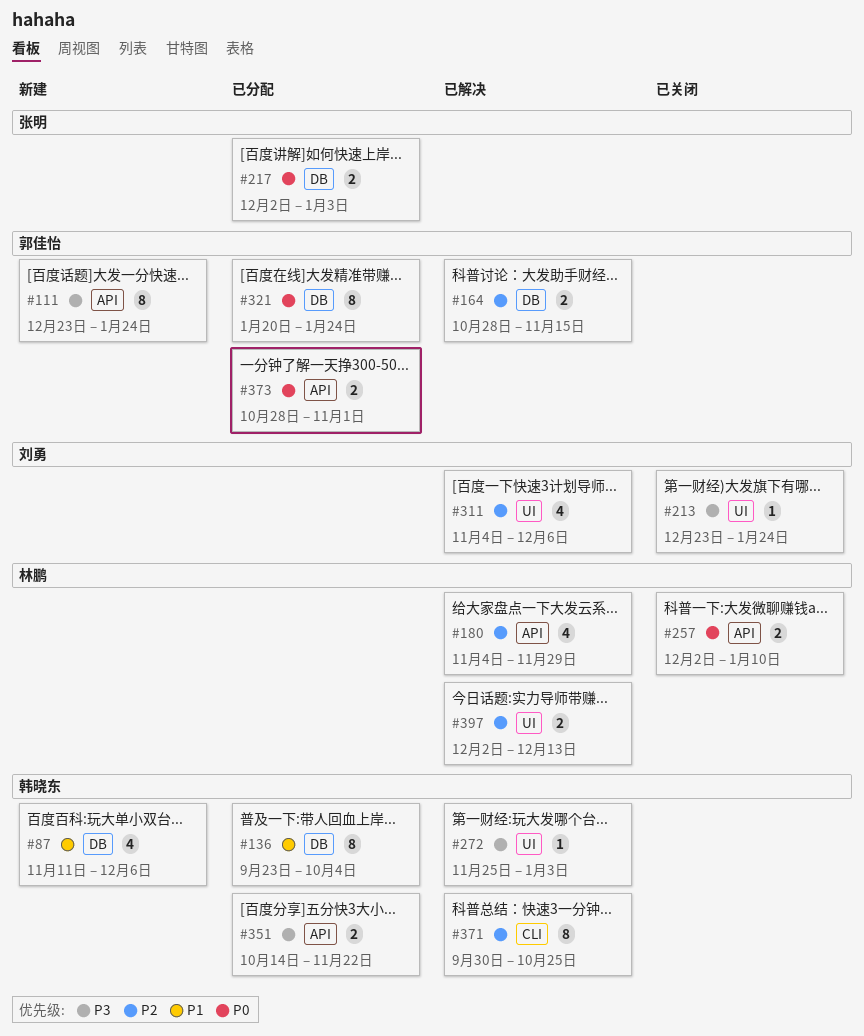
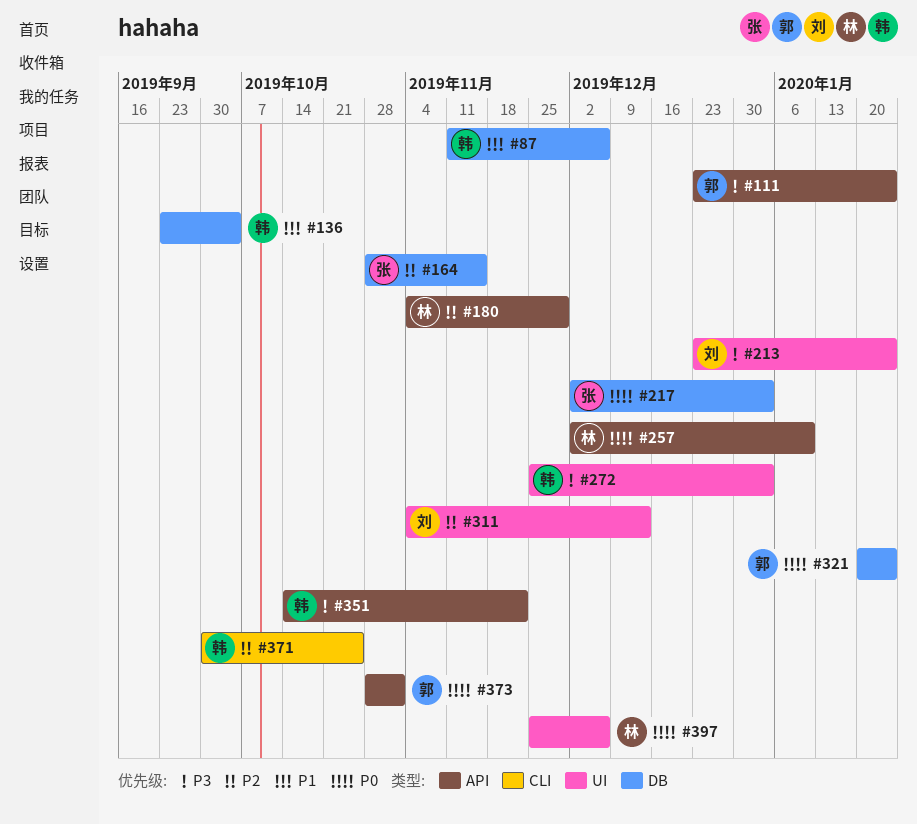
#164, owner: 郭佳怡 -> 张明
#311, due: Dec 6 -> Dec 13
#397, priority: P2 -> P0
#397, start: Dec 2 -> Nov 25
#397, due: Dec 13 -> Dec 6

